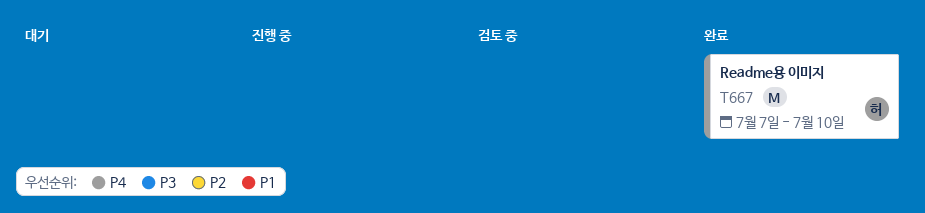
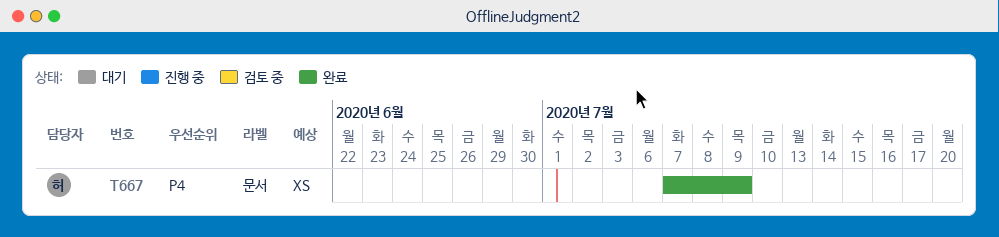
T667, estimate: M -> XS
T667, due: Jul 10 -> Jul 9

